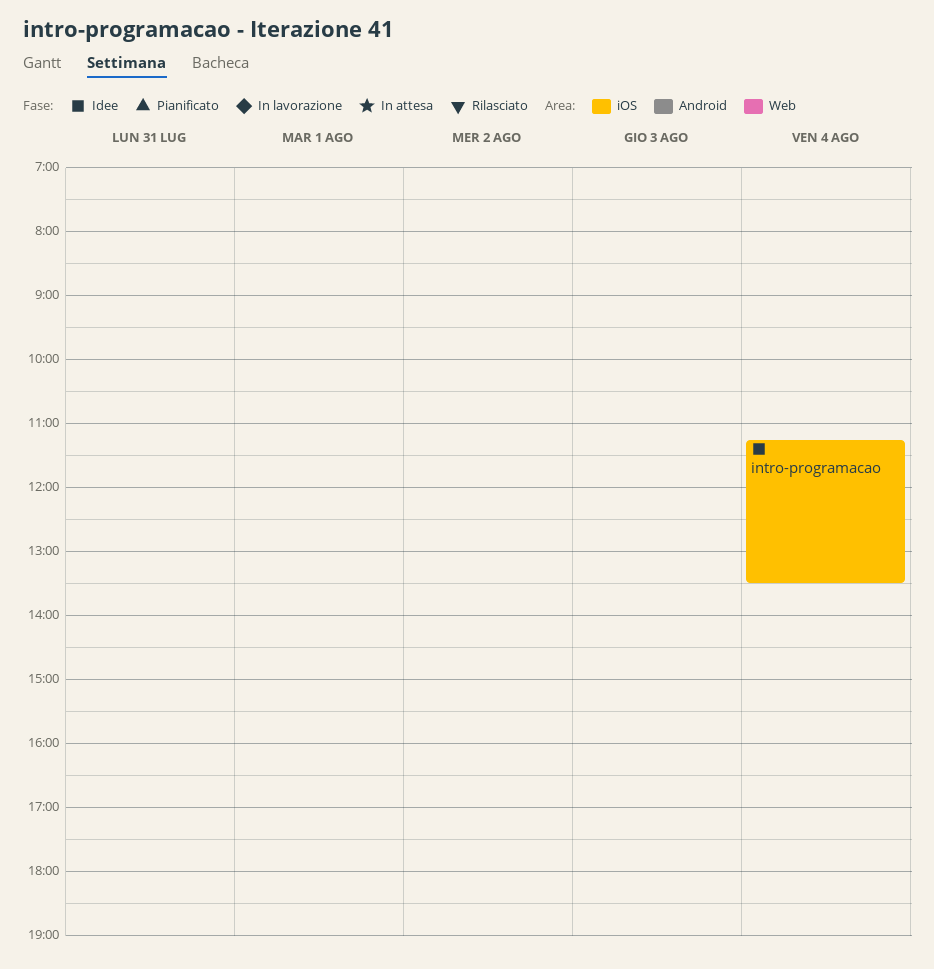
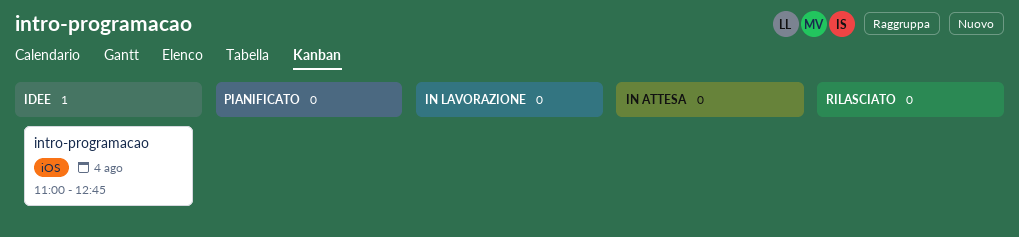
intro-programacao, begins: 11:15 -> 11:00
intro-programacao, ends: 13:30 -> 12:45

